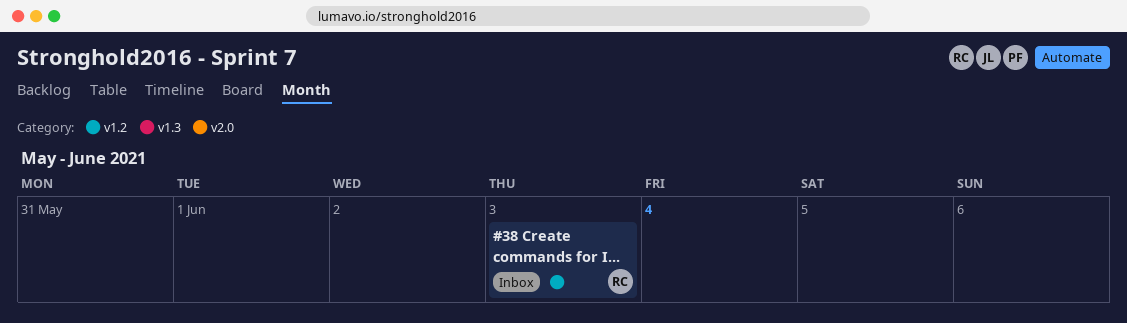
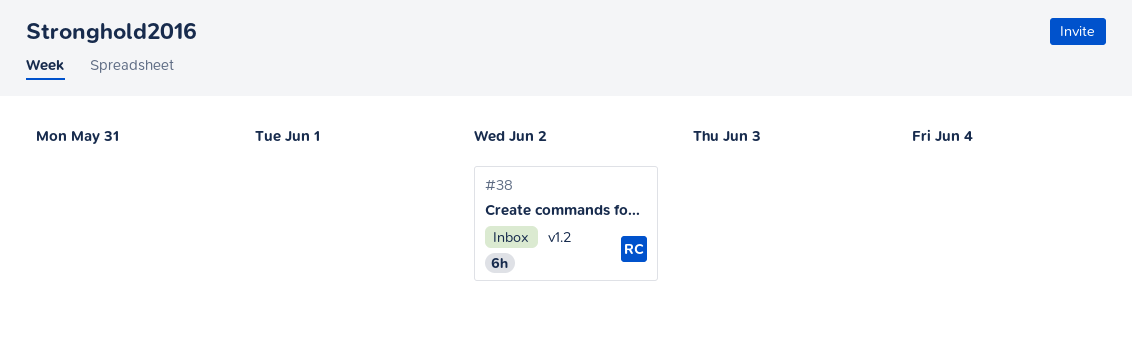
#38, due: Jun 3 -> Jun 2

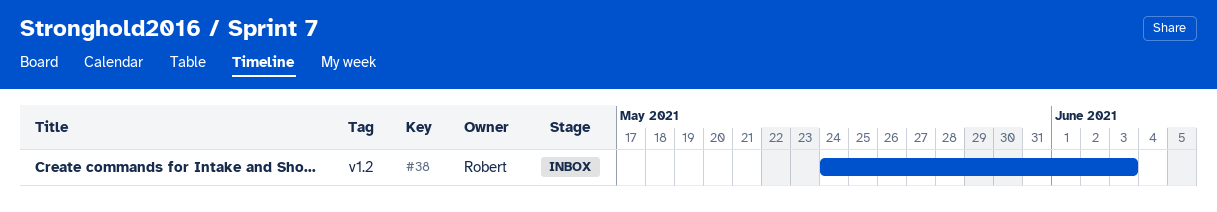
#38, due: Jun 2 -> Jun 3

